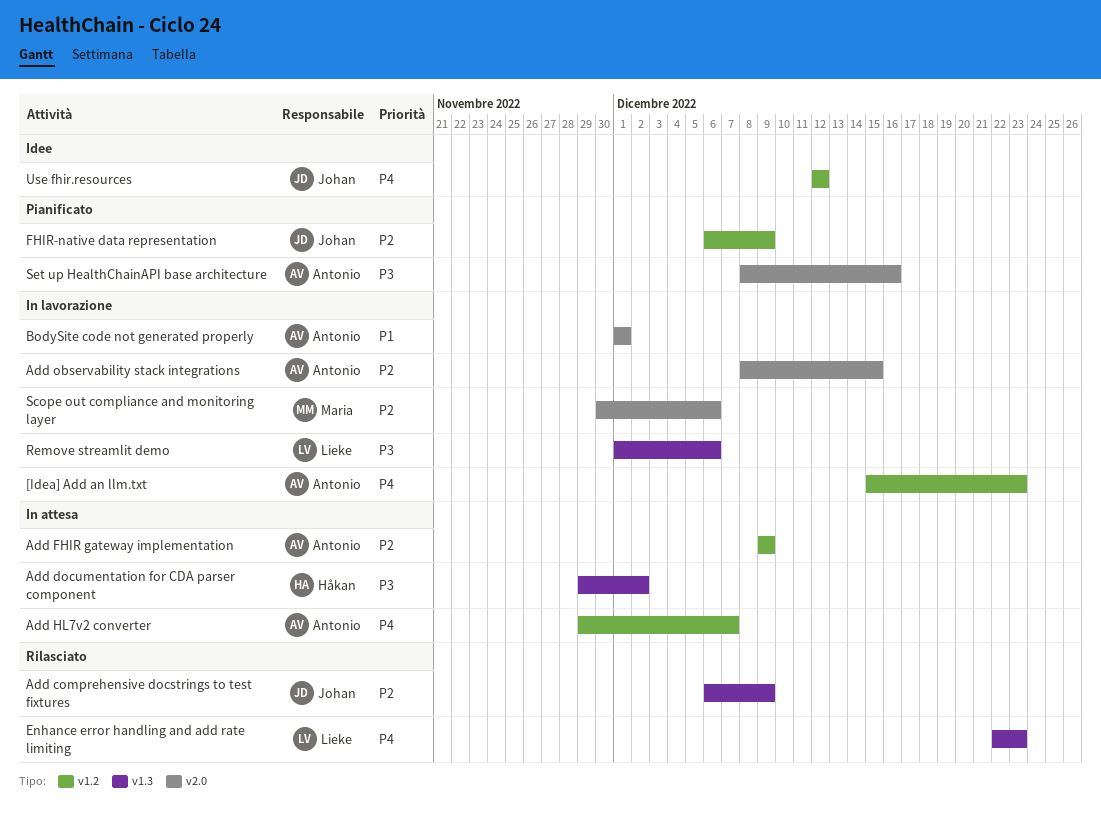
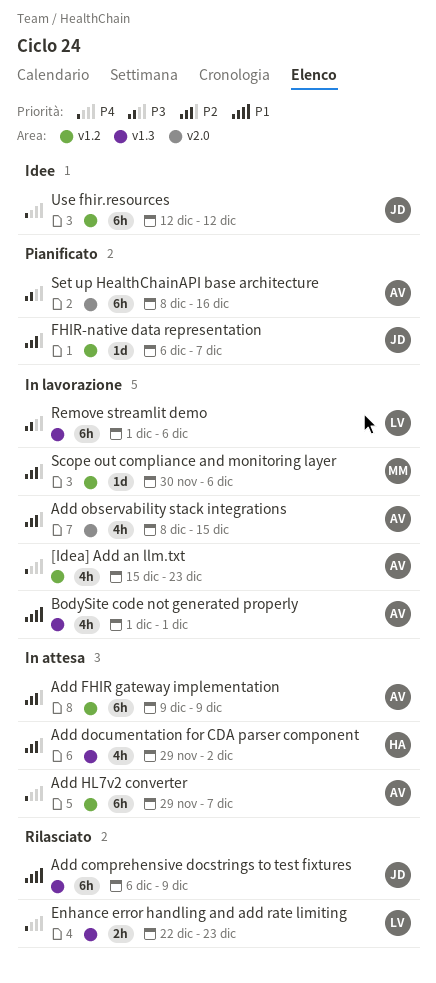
Add comprehensive docstrings to test fixtures, priority: P2 -> P1
Add documentation for CDA parser component, priority: P3 -> P2
BodySite code not generated properly, label: v2.0 -> v1.3
FHIR-native data representation, due: Dec 9 -> Dec 7
Scope out compliance and monitoring layer, label: v2.0 -> v1.2

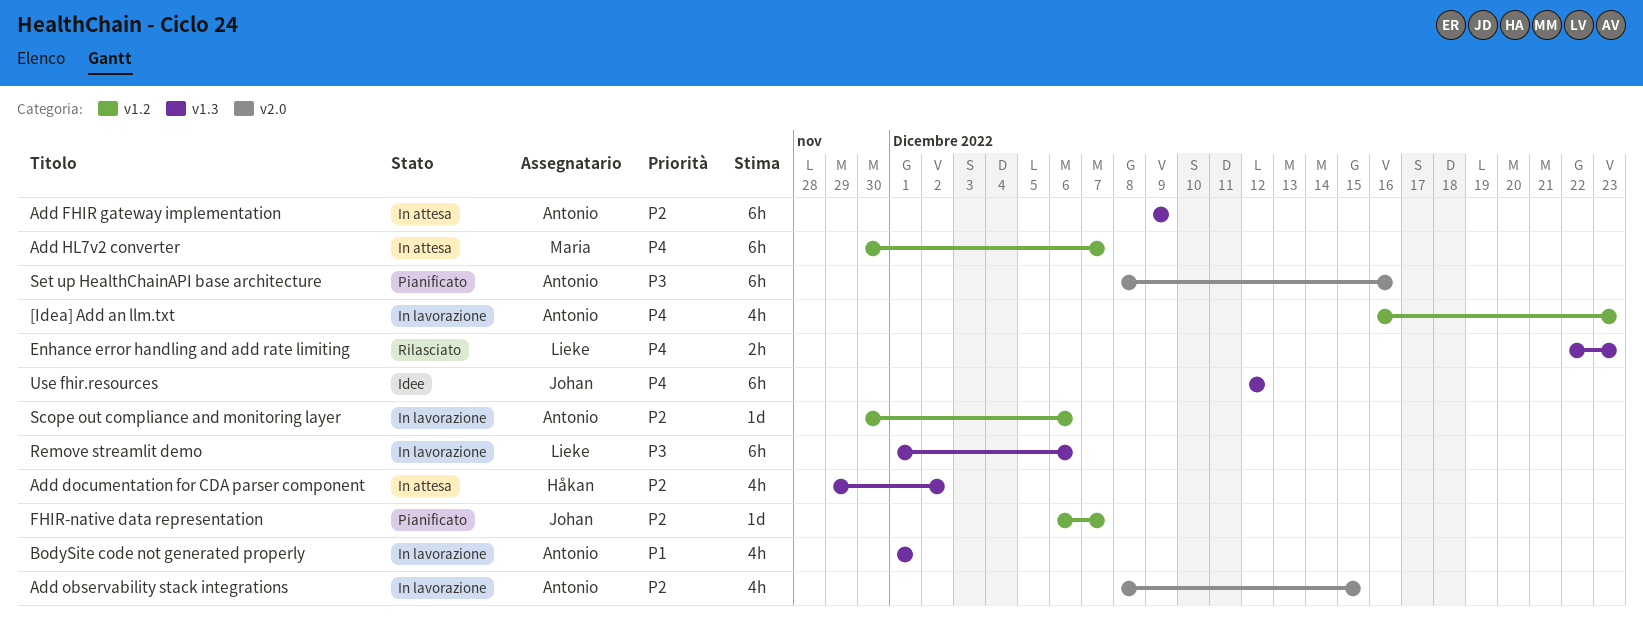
[Idea] Add an llm.txt, start: Dec 15 -> Dec 16
Add comprehensive docstrings to test fixtures: present -> none
Add FHIR gateway implementation, label: v1.2 -> v1.3
Add HL7v2 converter, owner: Antonio -> Maria
Add HL7v2 converter, start: Nov 29 -> Nov 30
Scope out compliance and monitoring layer, owner: Maria -> Antonio
Use fhir.resources, label: v1.2 -> v1.3

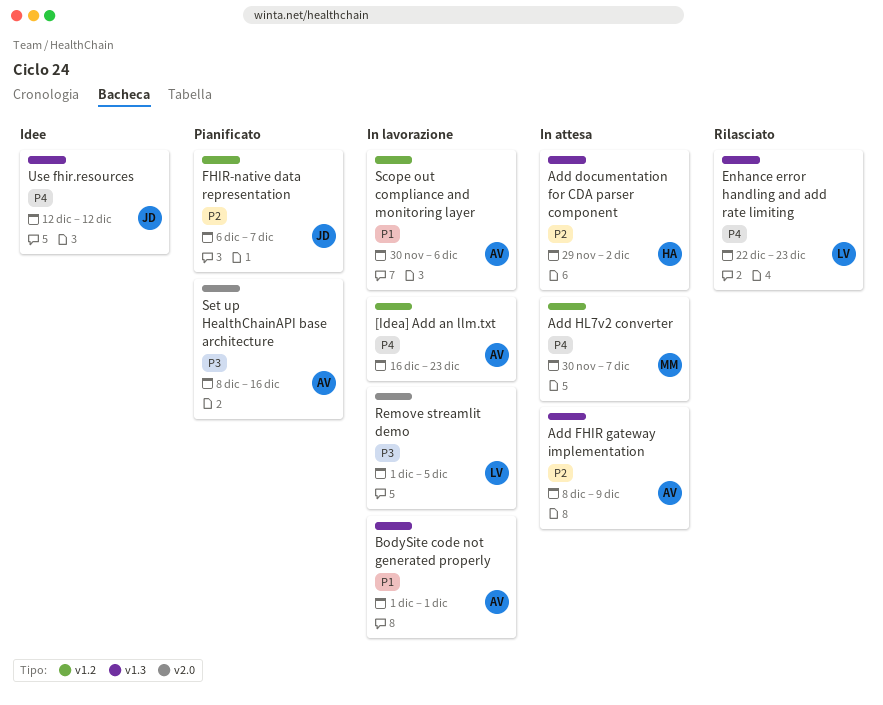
Add FHIR gateway implementation, start: Dec 9 -> Dec 8
Add observability stack integrations: present -> none
Remove streamlit demo, label: v1.3 -> v2.0
Remove streamlit demo, due: Dec 6 -> Dec 5
Scope out compliance and monitoring layer, priority: P2 -> P1

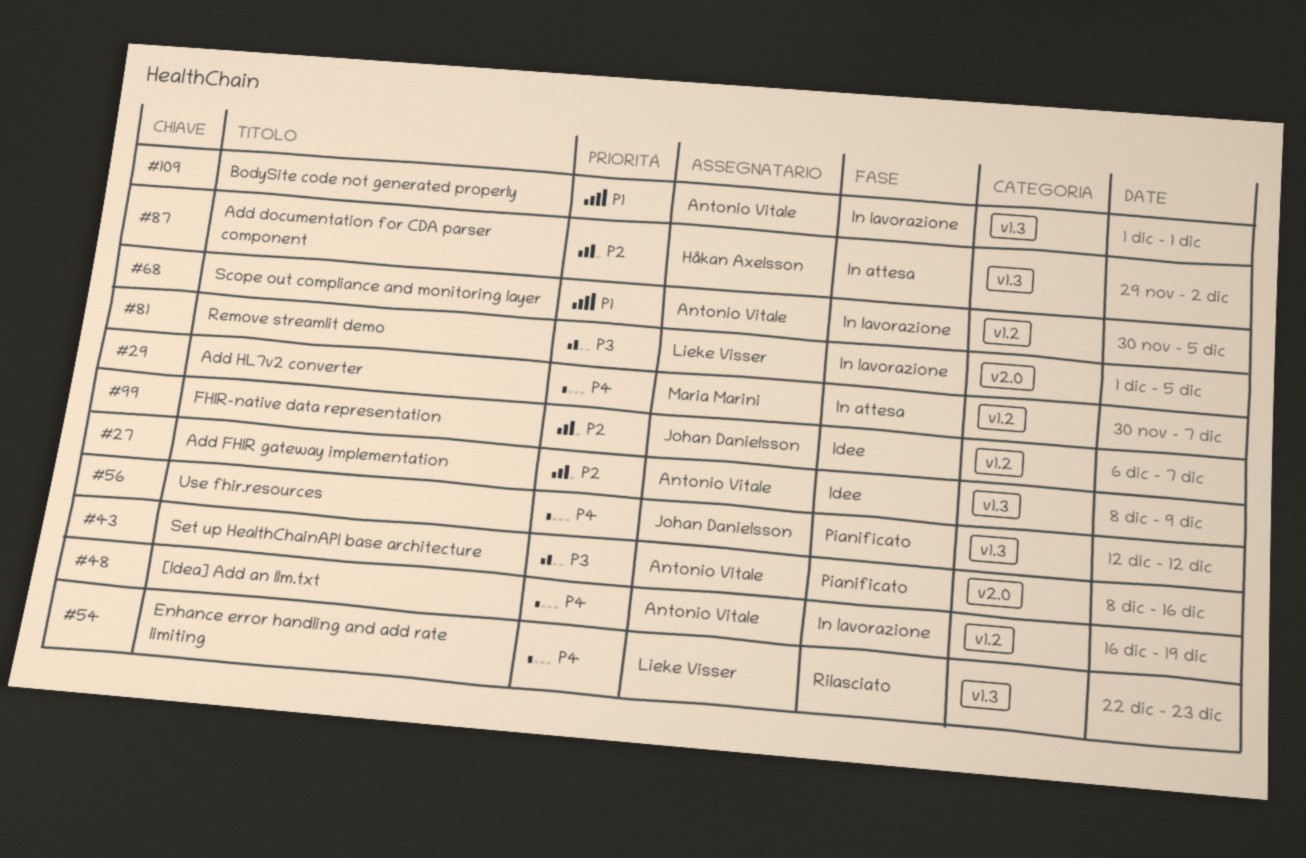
[Idea] Add an llm.txt, due: Dec 23 -> Dec 19
Add FHIR gateway implementation, status: In attesa -> Idee
FHIR-native data representation, status: Pianificato -> Idee
Scope out compliance and monitoring layer, due: Dec 6 -> Dec 5
Use fhir.resources, status: Idee -> Pianificato

